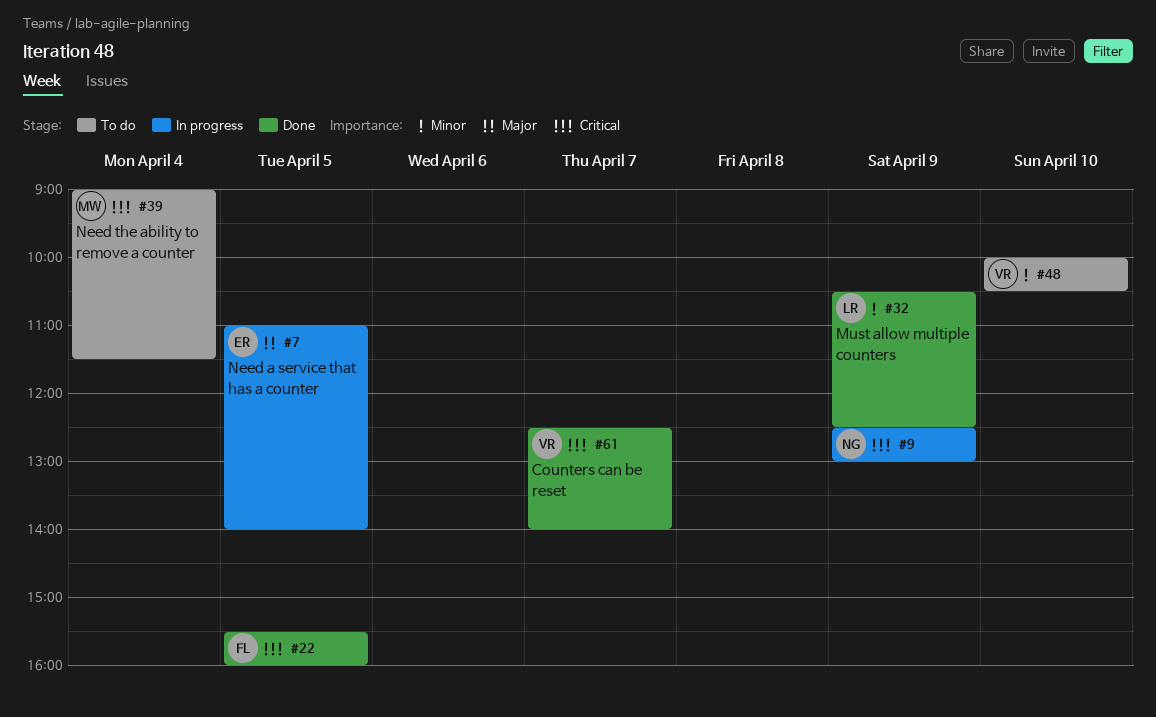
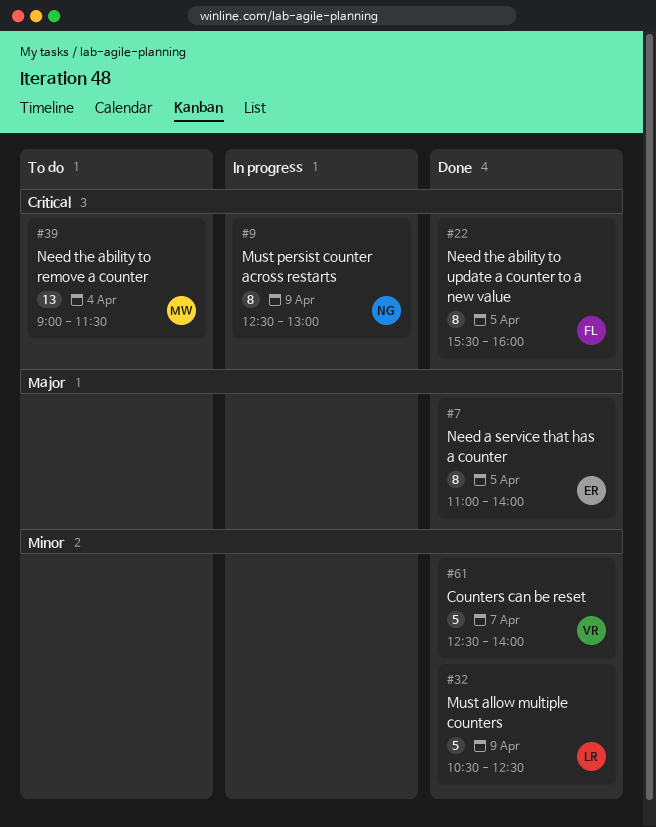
#7, status: In progress -> Done
#48: present -> none
#61, priority: Critical -> Minor

